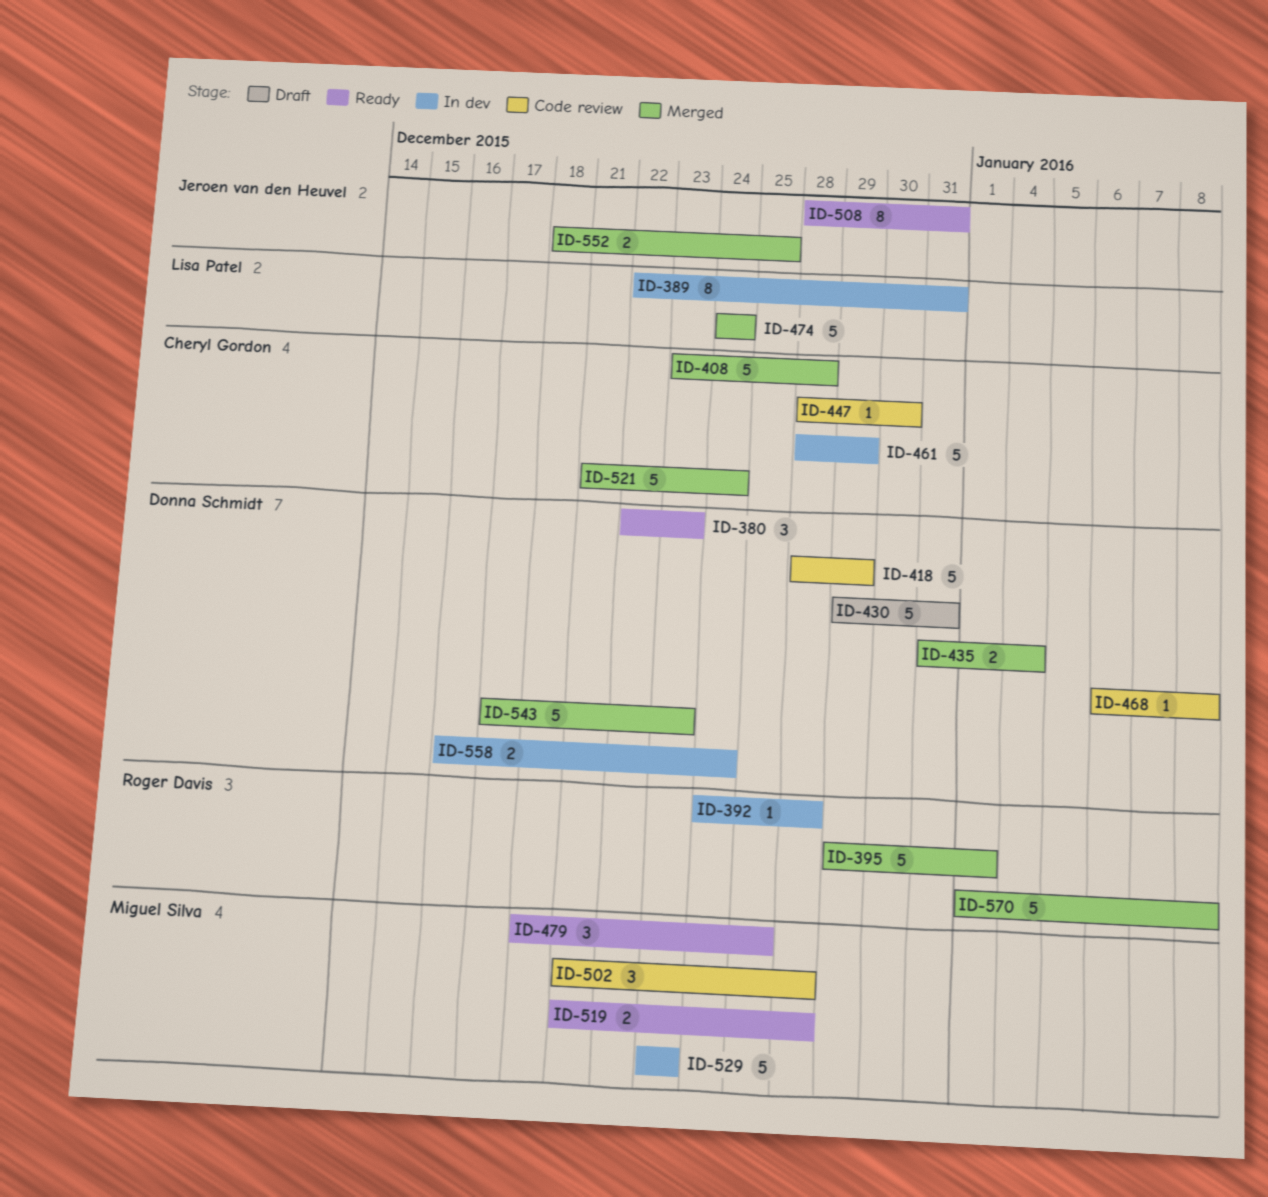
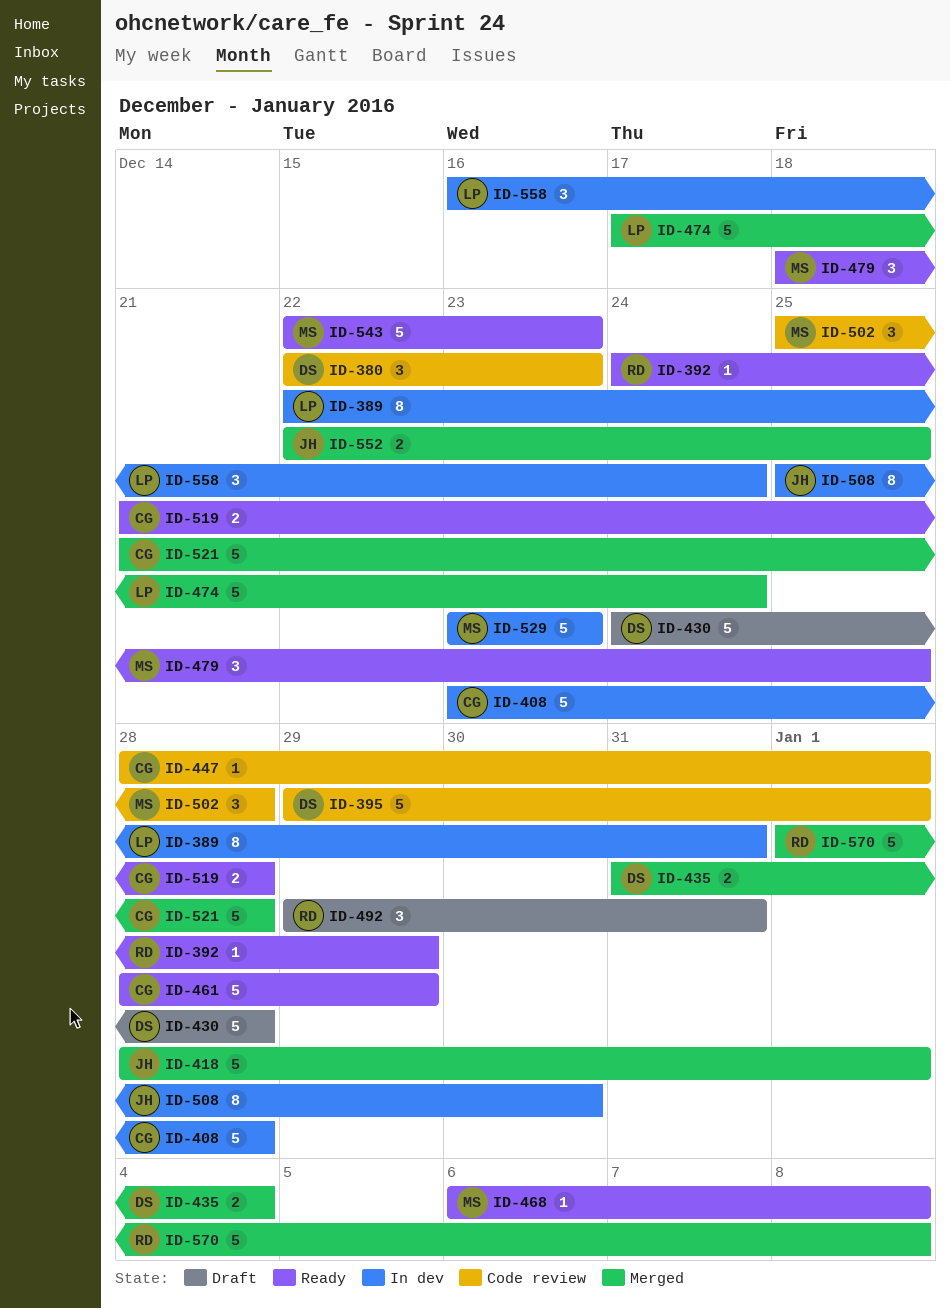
ID-380, status: Ready -> Code review
ID-392, status: In dev -> Ready
ID-392, due: Dec 28 -> Dec 29
ID-395, status: Merged -> Code review
ID-395, owner: Roger Davis -> Donna Schmidt
ID-408, status: Merged -> In dev
ID-418, status: Code review -> Merged
ID-418, owner: Donna Schmidt -> Jeroen van den Heuvel
ID-418, due: Dec 29 -> Jan 1
ID-430, start: Dec 29 -> Dec 24
ID-430, due: Dec 31 -> Dec 28
ID-447, due: Dec 30 -> Jan 1
ID-461, status: In dev -> Ready
ID-468, status: Code review -> Ready
ID-468, owner: Donna Schmidt -> Miguel Silva
ID-474, start: Dec 24 -> Dec 17
ID-492: none -> present
ID-502, start: Dec 21 -> Dec 25
ID-508, status: Ready -> In dev
ID-508, start: Dec 28 -> Dec 25
ID-508, due: Dec 31 -> Dec 30
ID-519, owner: Miguel Silva -> Cheryl Gordon
ID-521, due: Dec 24 -> Dec 28
ID-543, status: Merged -> Ready
ID-543, owner: Donna Schmidt -> Miguel Silva
ID-543, start: Dec 17 -> Dec 22
ID-552, start: Dec 18 -> Dec 22
ID-558, owner: Donna Schmidt -> Lisa Patel
ID-558, estimate: 2 -> 3

